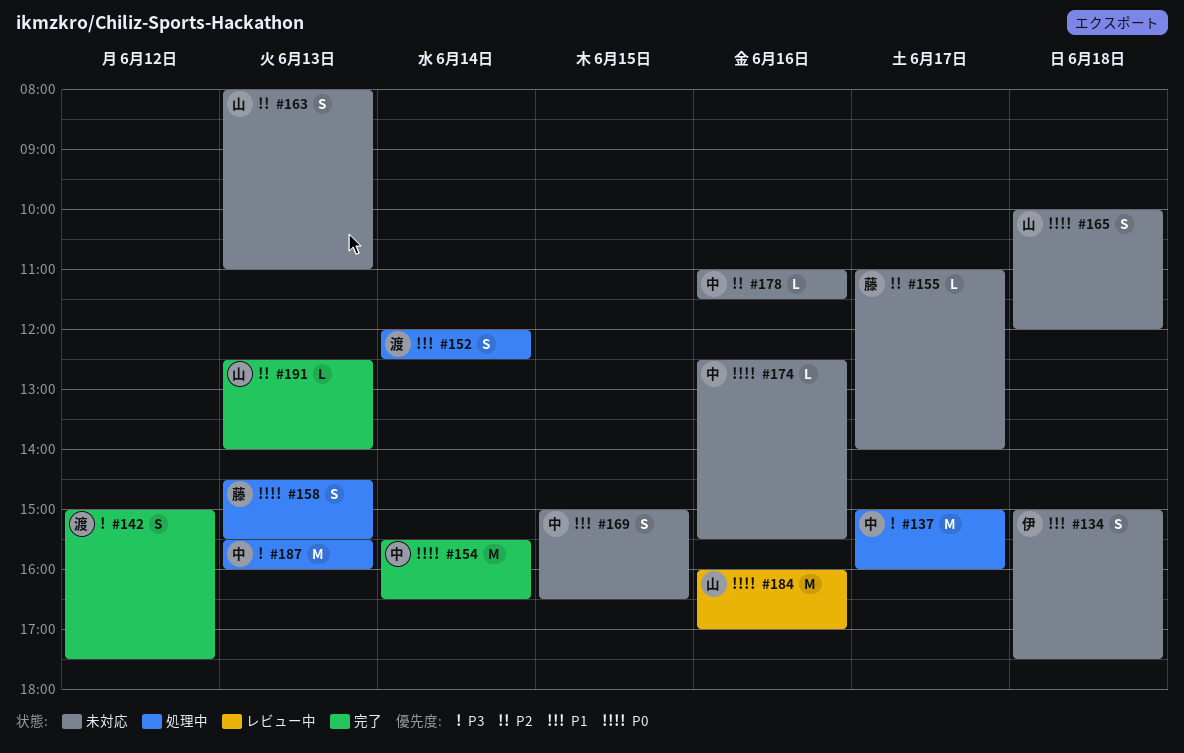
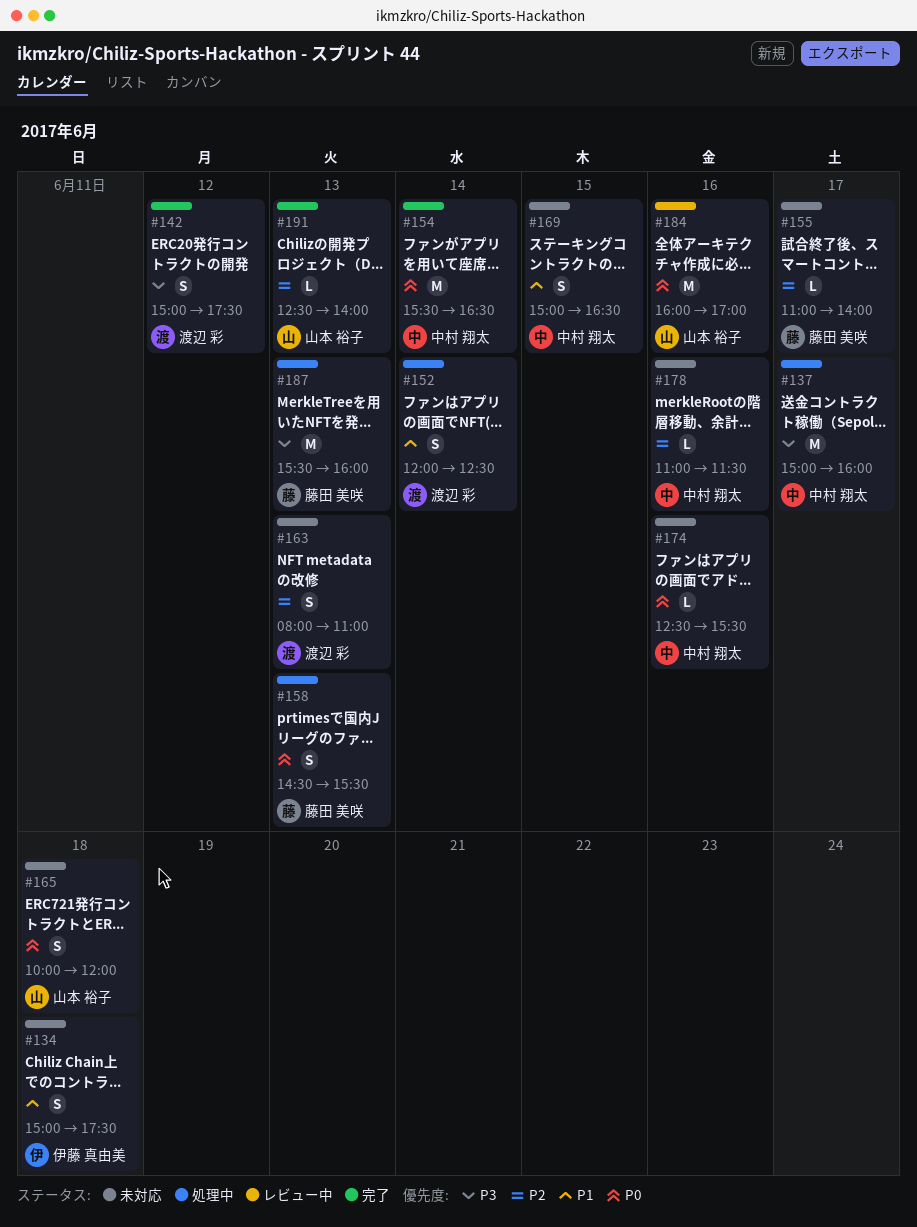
#163, owner: 山本 裕子 -> 渡辺 彩
#187, owner: 中村 翔太 -> 藤田 美咲

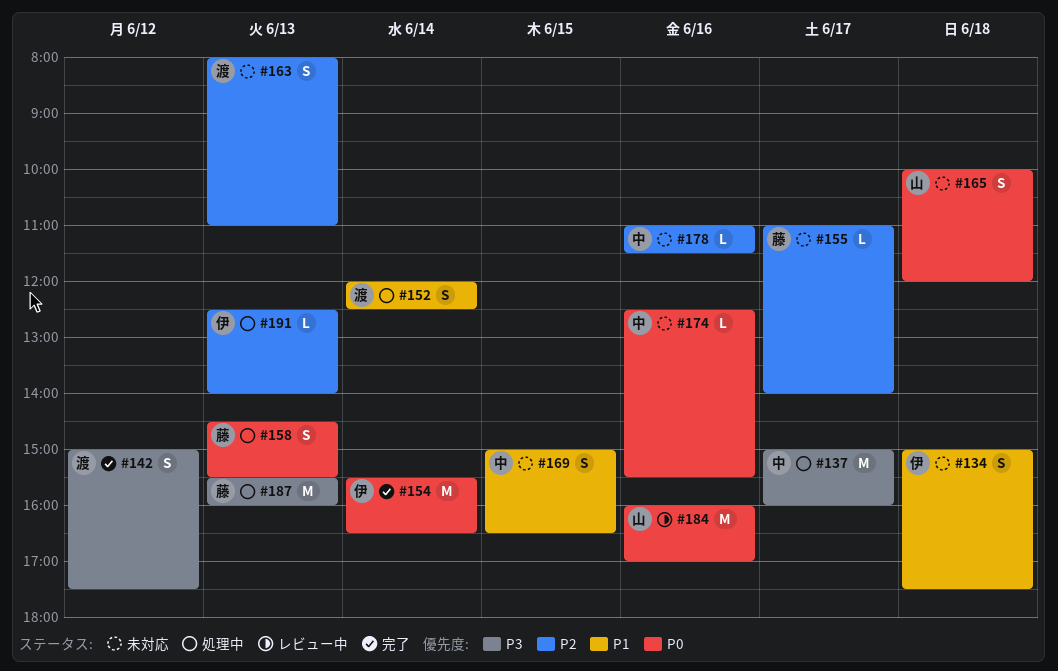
#154, owner: 中村 翔太 -> 伊藤 真由美
#191, status: 完了 -> 処理中
#191, owner: 山本 裕子 -> 伊藤 真由美

